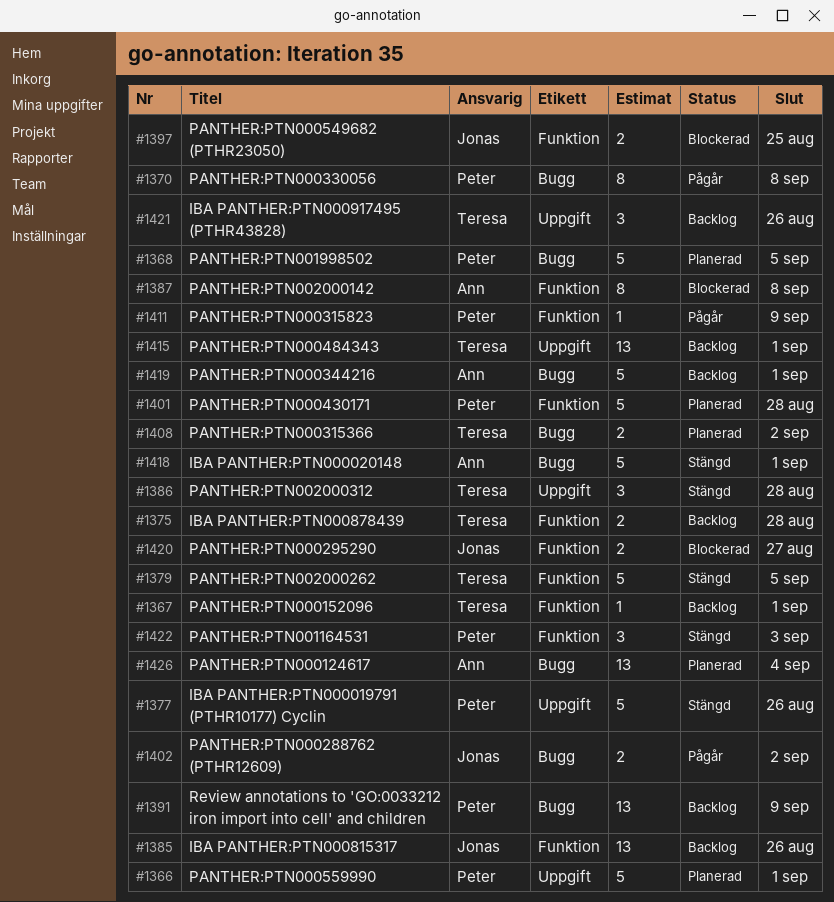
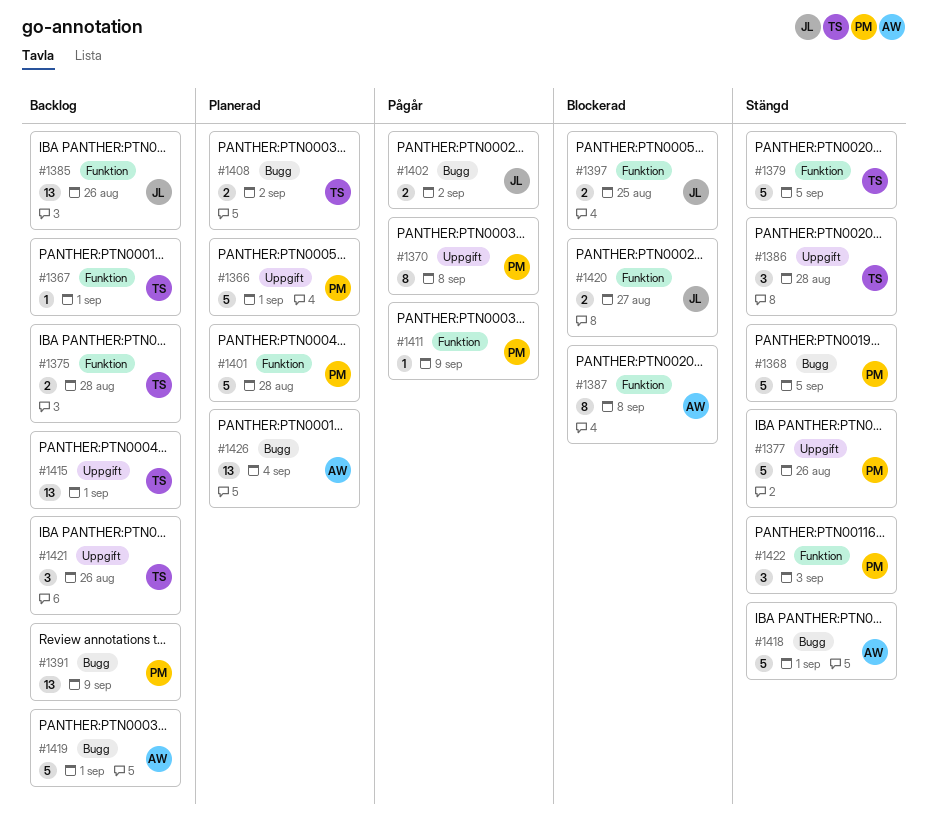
#1368, status: Planerad -> Stängd
#1370, label: Bugg -> Uppgift

